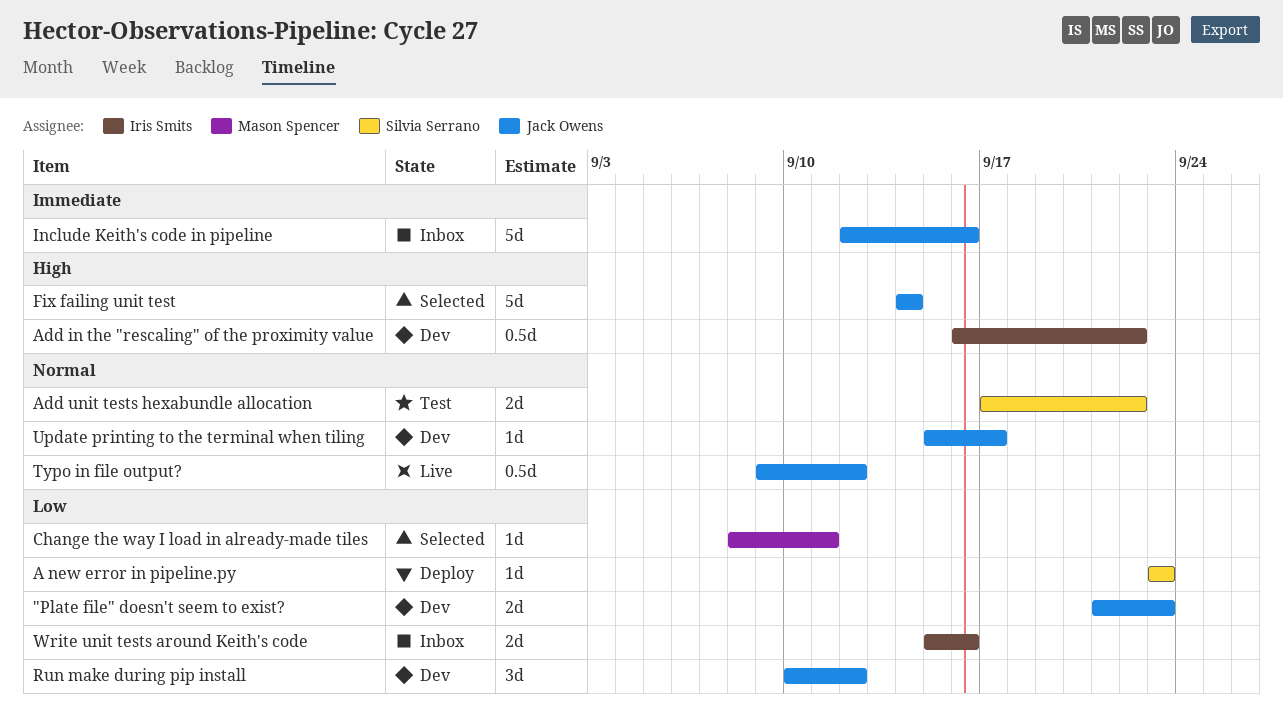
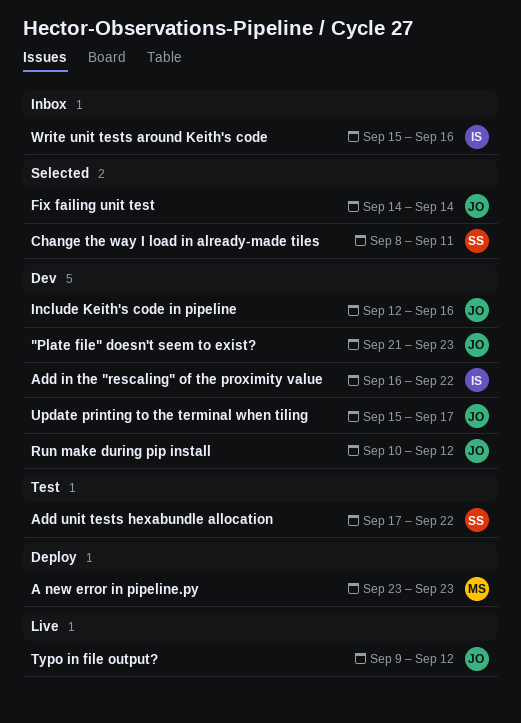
A new error in pipeline.py, owner: Silvia Serrano -> Mason Spencer
Change the way I load in already-made tiles, owner: Mason Spencer -> Silvia Serrano
Include Keith's code in pipeline, status: Inbox -> Dev

